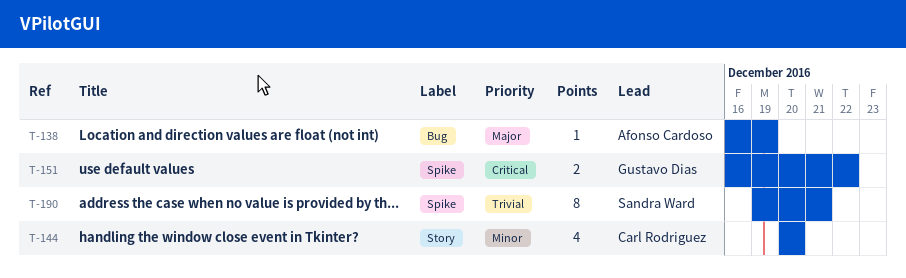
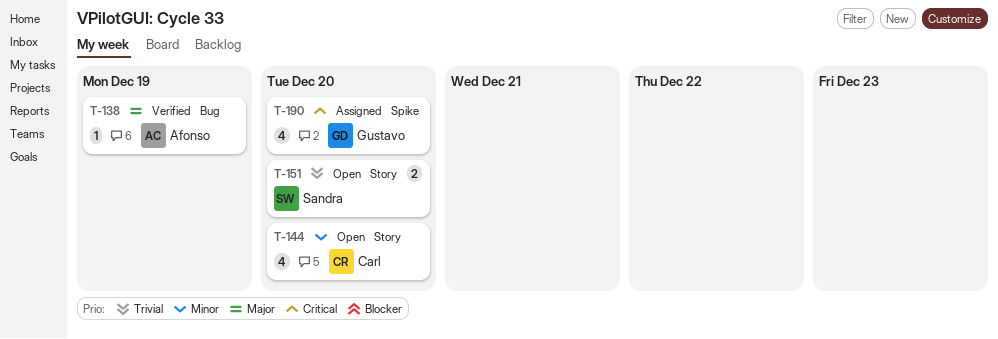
T-151, owner: Gustavo Dias -> Sandra Ward
T-151, priority: Critical -> Trivial
T-151, label: Spike -> Story
T-151, due: Dec 22 -> Dec 20
T-190, owner: Sandra Ward -> Gustavo Dias
T-190, priority: Trivial -> Critical
T-190, estimate: 8 -> 4
T-190, due: Dec 21 -> Dec 20

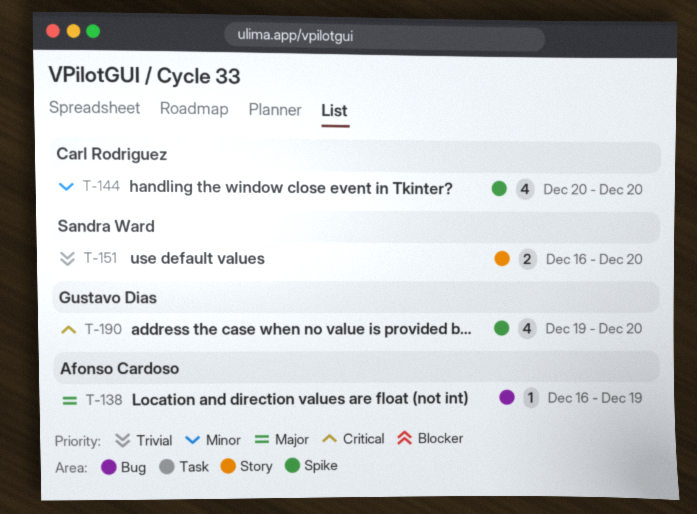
T-144, label: Story -> Spike

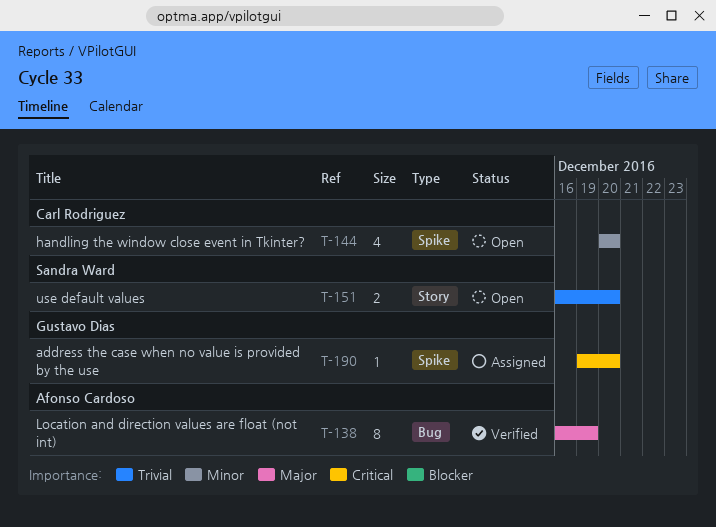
T-138, estimate: 1 -> 8
T-190, estimate: 4 -> 1

